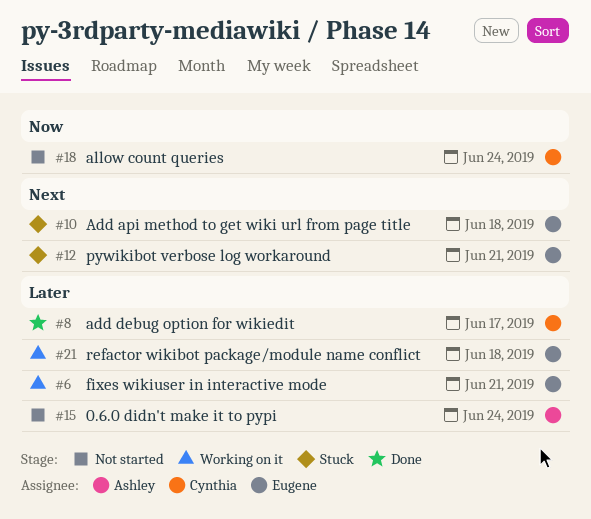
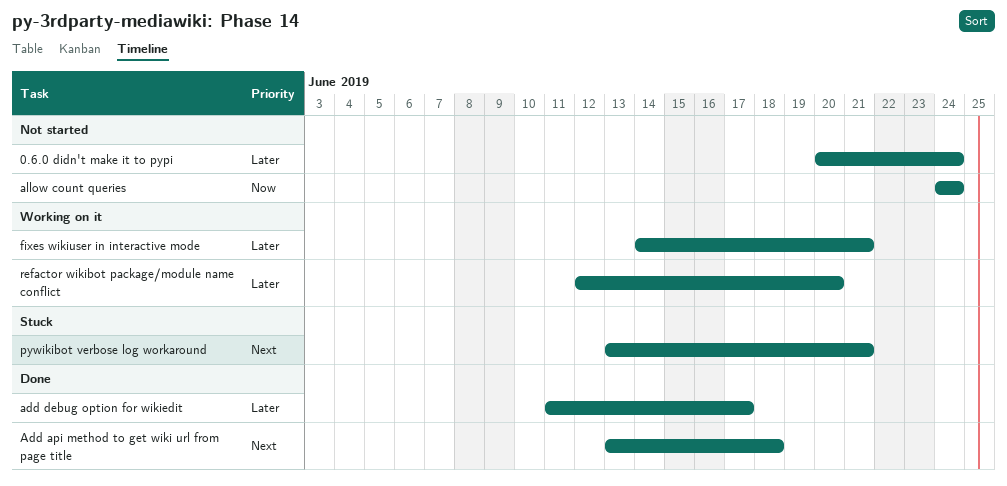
Add api method to get wiki url from page title, status: Stuck -> Done
refactor wikibot package/module name conflict, due: Jun 18 -> Jun 20

